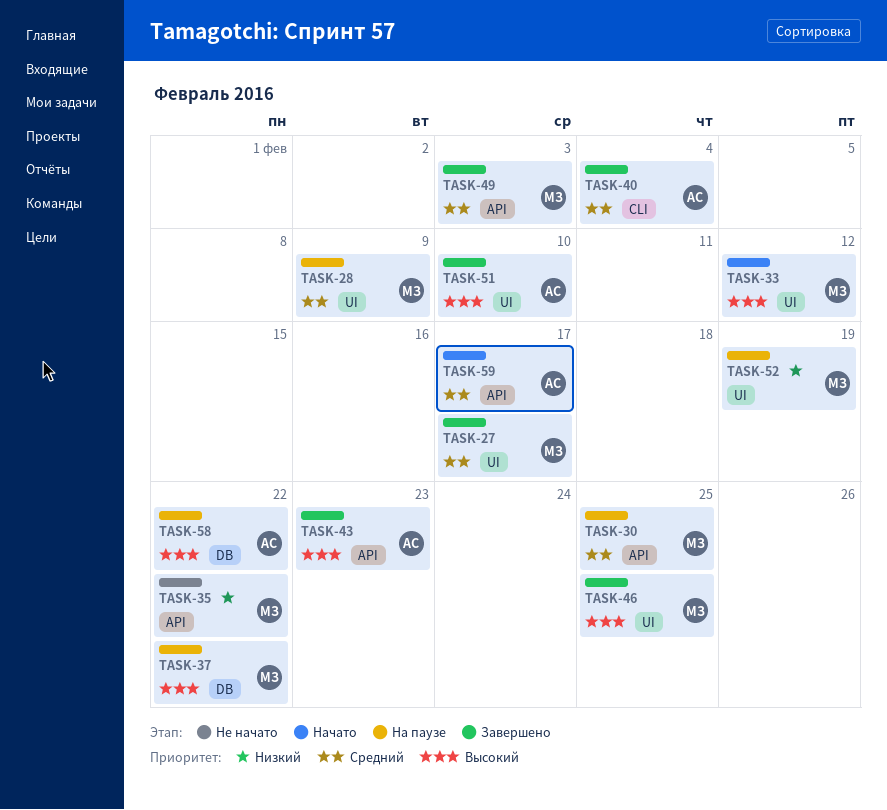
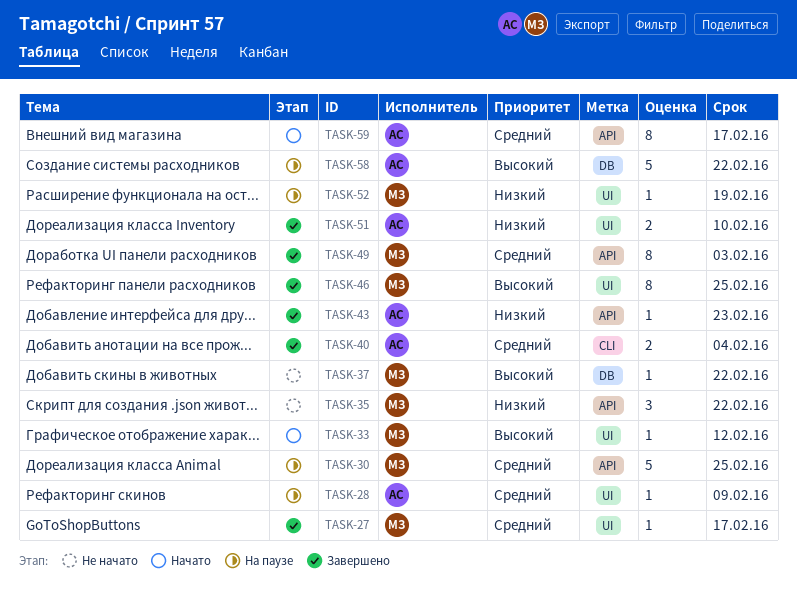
TASK-28, owner: МЗ -> АС
TASK-37, status: На паузе -> Не начато
TASK-43, priority: Высокий -> Низкий
TASK-51, priority: Высокий -> Низкий

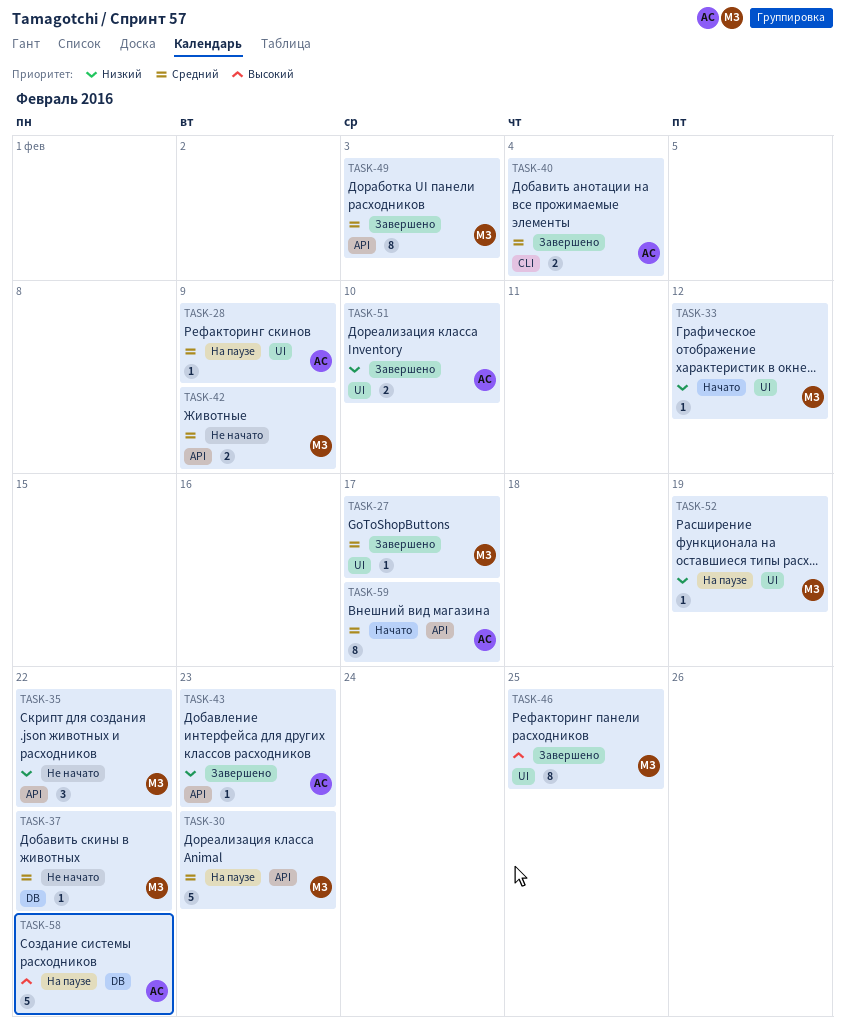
TASK-30, due: Feb 25 -> Feb 23
TASK-33, priority: Высокий -> Низкий
TASK-37, priority: Высокий -> Средний
TASK-42: none -> present

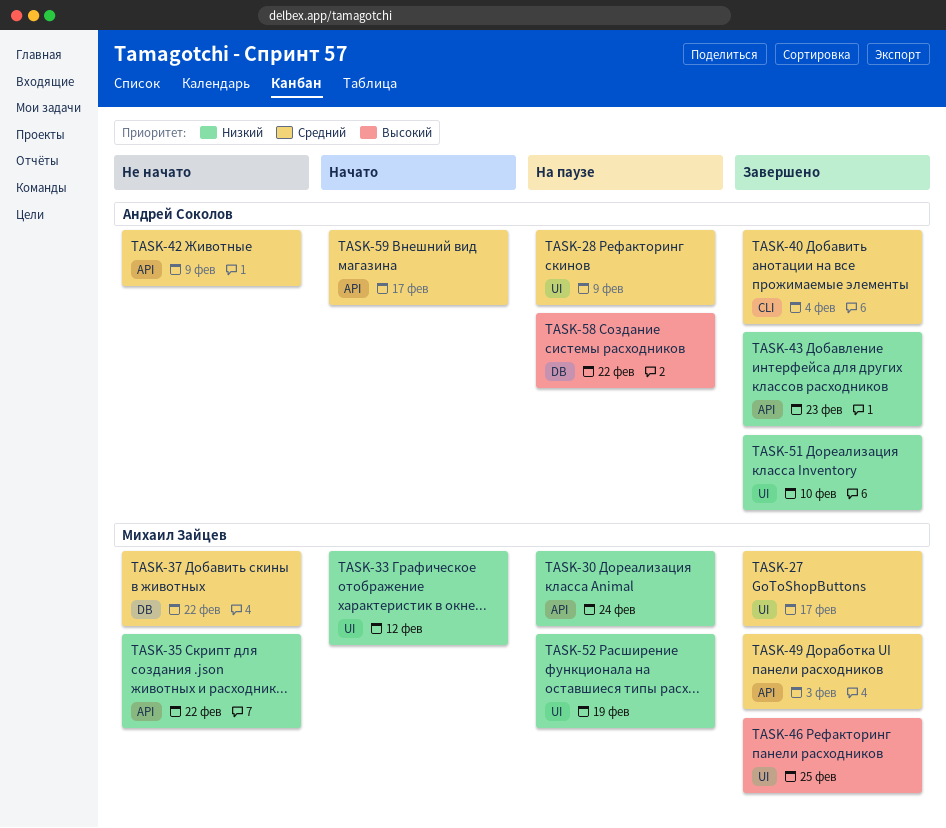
TASK-30, priority: Средний -> Низкий
TASK-30, due: Feb 23 -> Feb 24
TASK-42, owner: Михаил Зайцев -> Андрей Соколов

